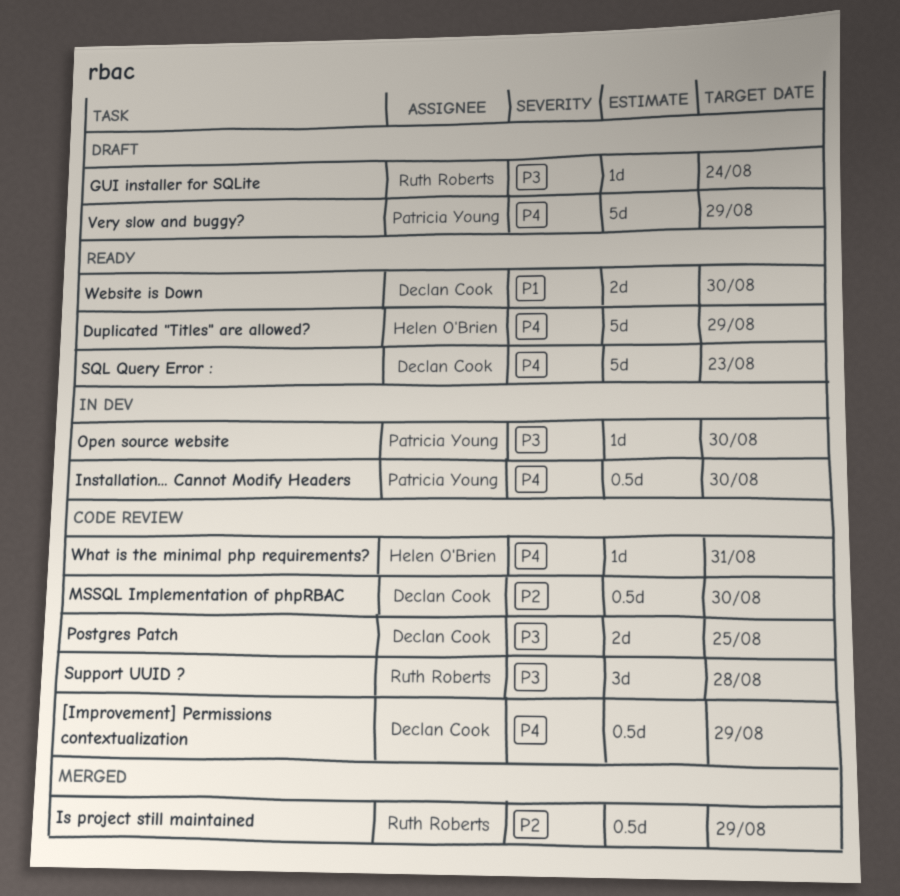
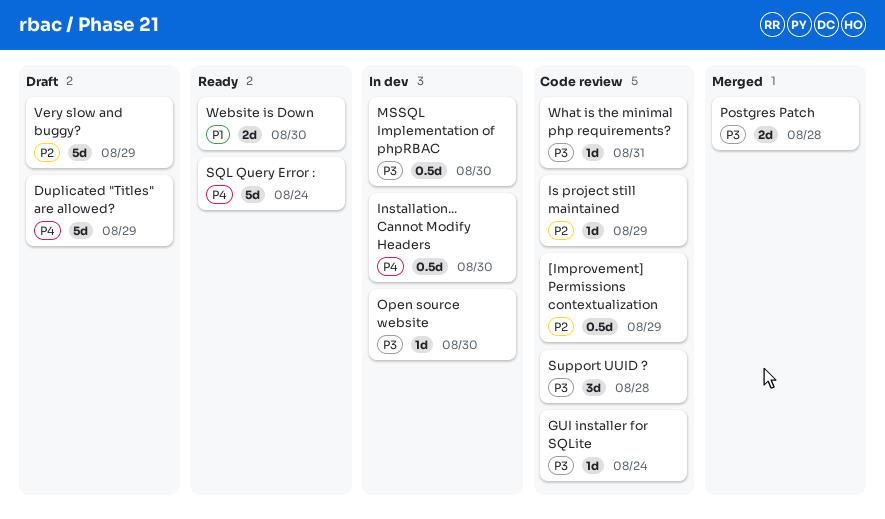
[Improvement] Permissions contextualization, priority: P4 -> P2
Duplicated "Titles" are allowed?, status: Ready -> Draft
GUI installer for SQLite, status: Draft -> Code review
Is project still maintained, status: Merged -> Code review
Is project still maintained, estimate: 0.5d -> 1d
MSSQL Implementation of phpRBAC, status: Code review -> In dev
MSSQL Implementation of phpRBAC, priority: P2 -> P3
Postgres Patch, status: Code review -> Merged
Postgres Patch, due: Aug 25 -> Aug 28
SQL Query Error :, due: Aug 23 -> Aug 24
Very slow and buggy?, priority: P4 -> P2
What is the minimal php requirements?, priority: P4 -> P3

